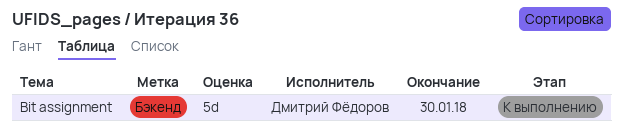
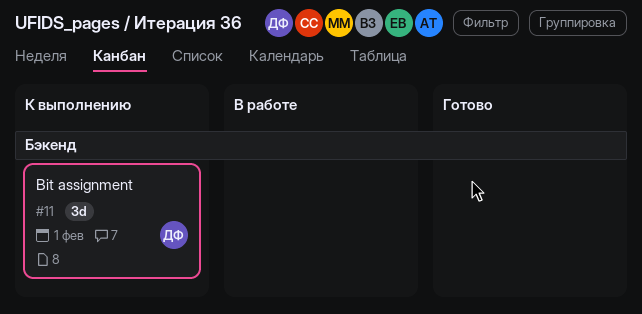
Bit assignment, estimate: 5d -> 3d
Bit assignment, due: Jan 30 -> Feb 1

